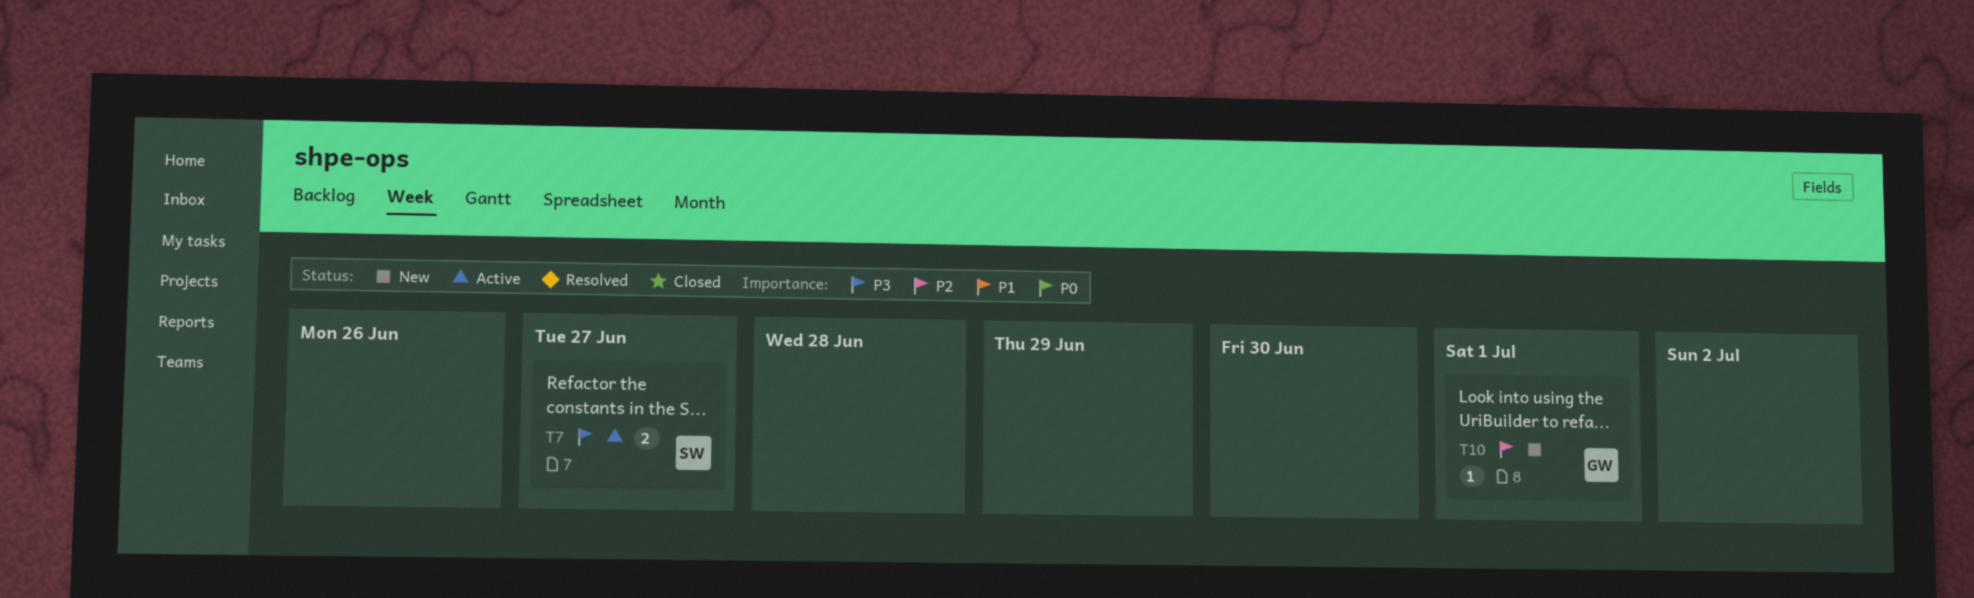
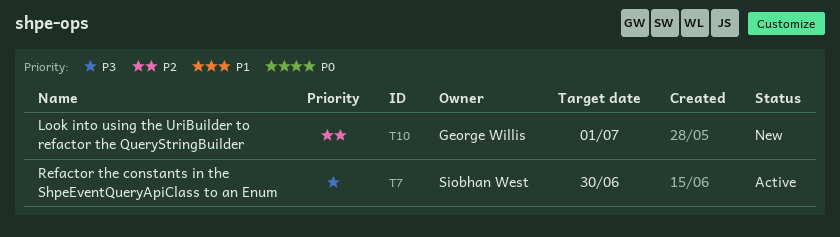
T7, due: Jun 27 -> Jun 30

